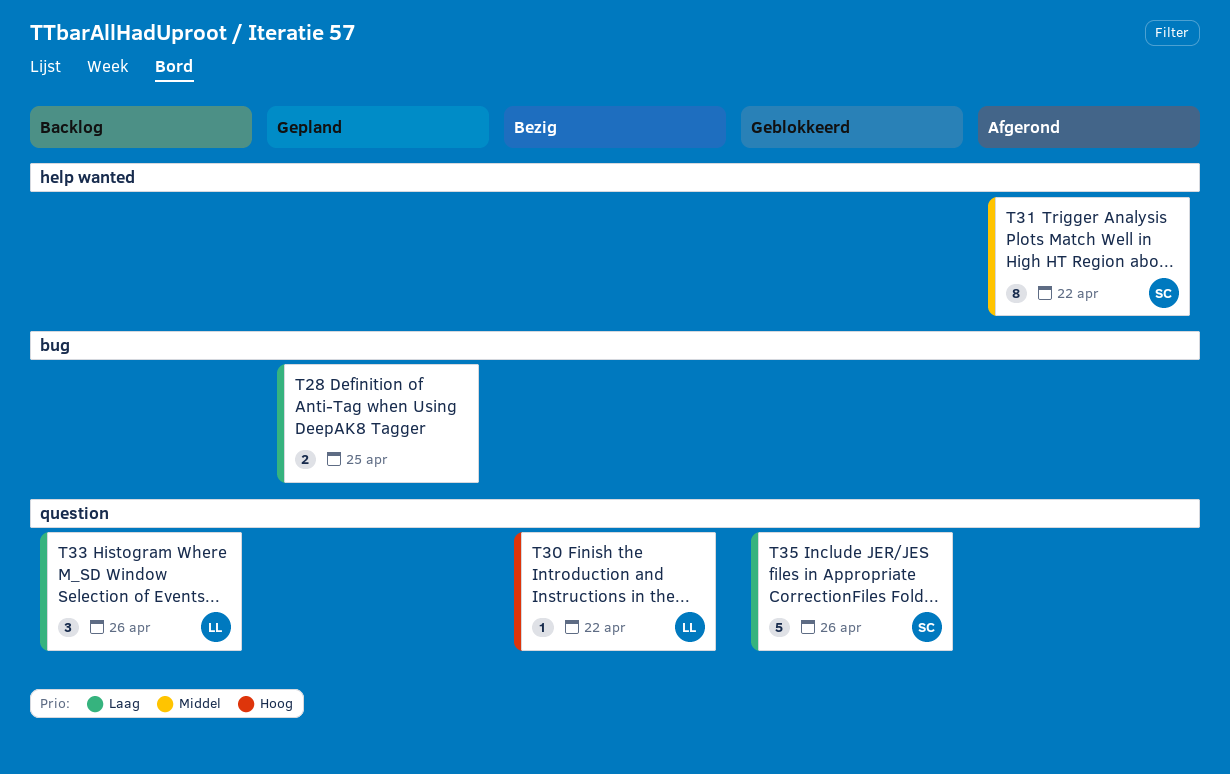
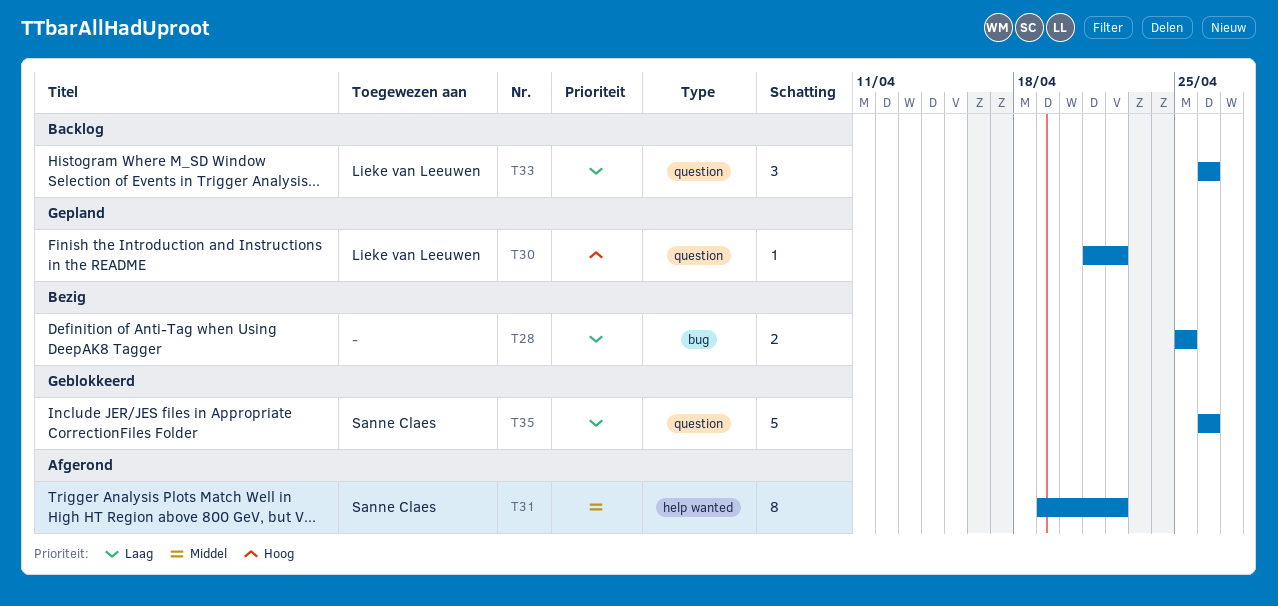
T28, status: Gepland -> Bezig
T30, status: Bezig -> Gepland

